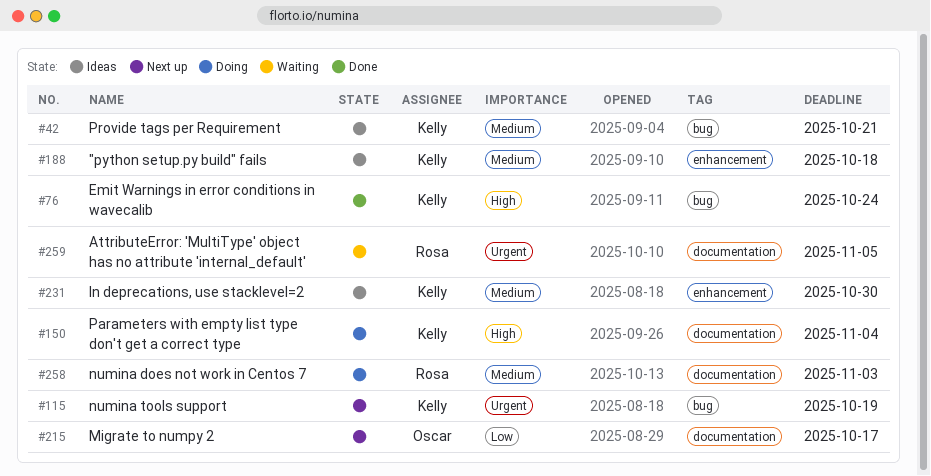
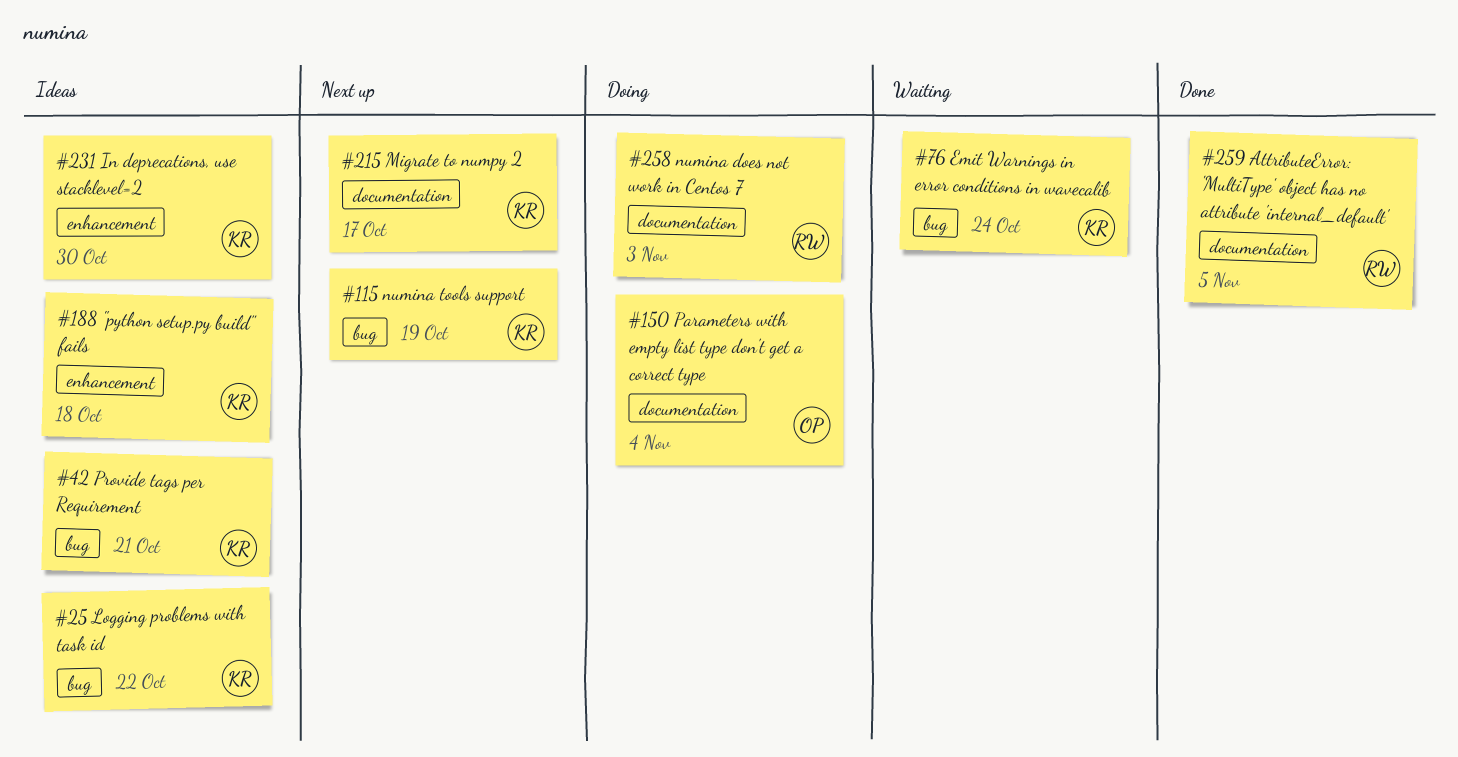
#25: none -> present
#76, status: Done -> Waiting
#150, owner: Kelly -> Oscar
#215, owner: Oscar -> Kelly
#259, status: Waiting -> Done

